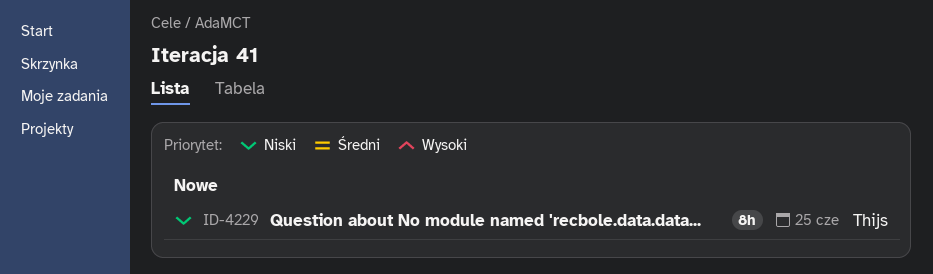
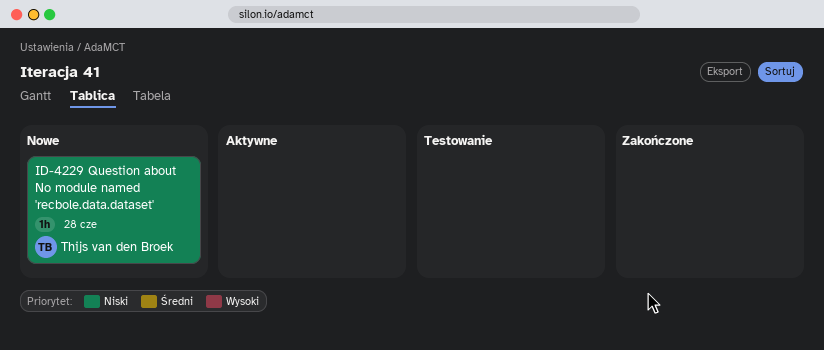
ID-4229, estimate: 8h -> 1h
ID-4229, due: Jun 25 -> Jun 28

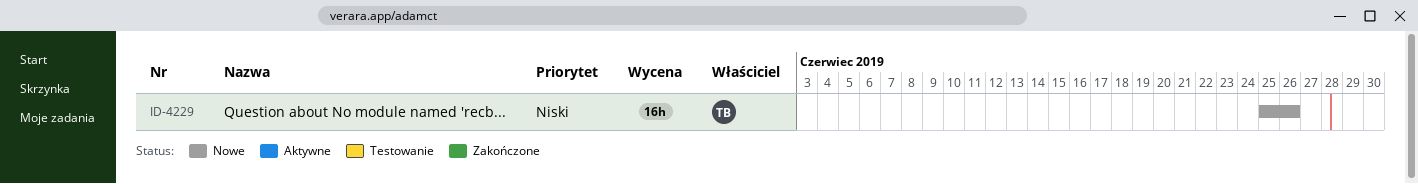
ID-4229, estimate: 1h -> 16h
ID-4229, due: Jun 28 -> Jun 26

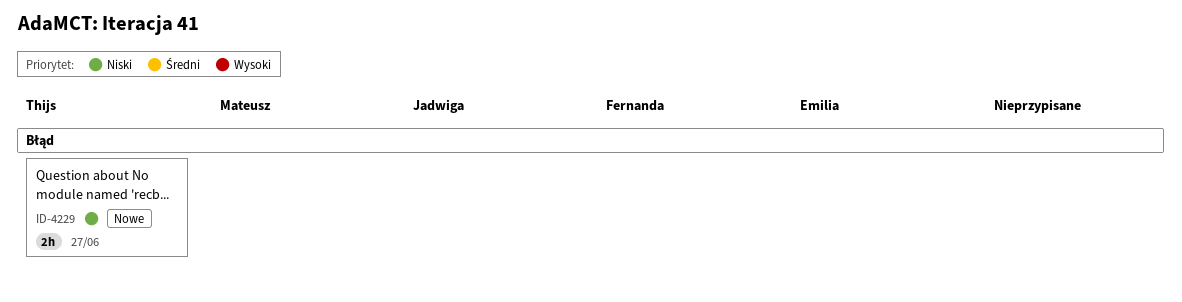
ID-4229, estimate: 16h -> 2h
ID-4229, due: Jun 26 -> Jun 27

